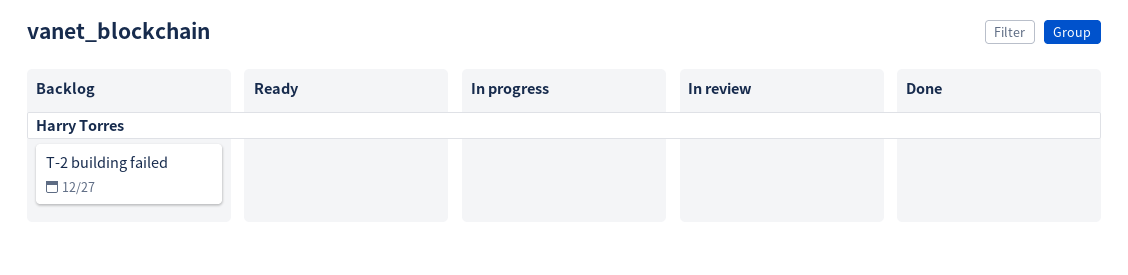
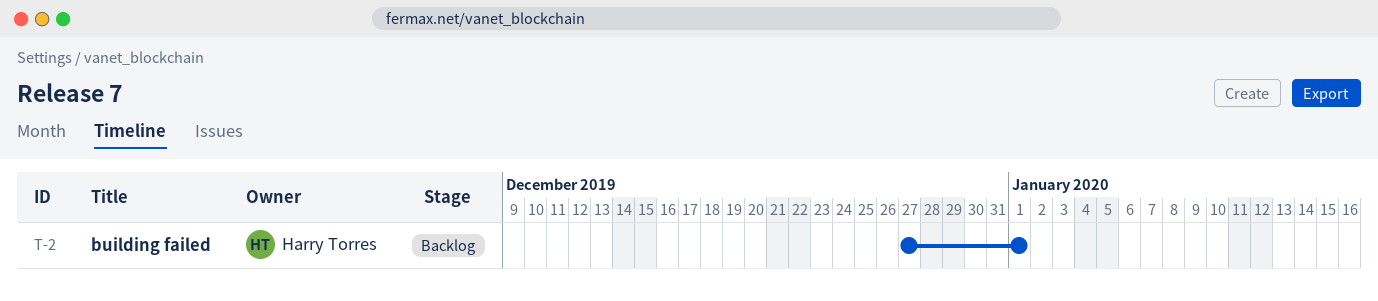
T-2, due: Dec 27 -> Jan 1

